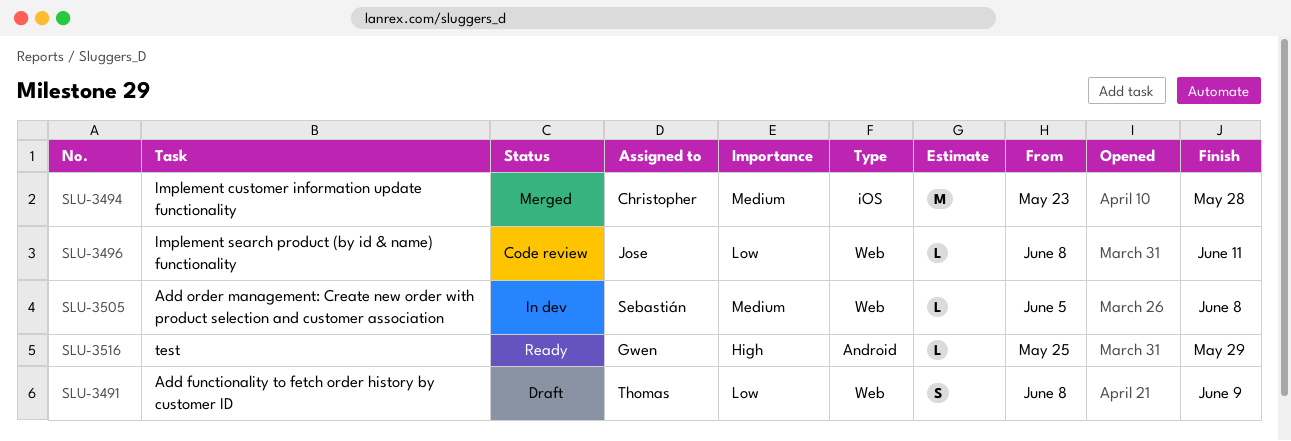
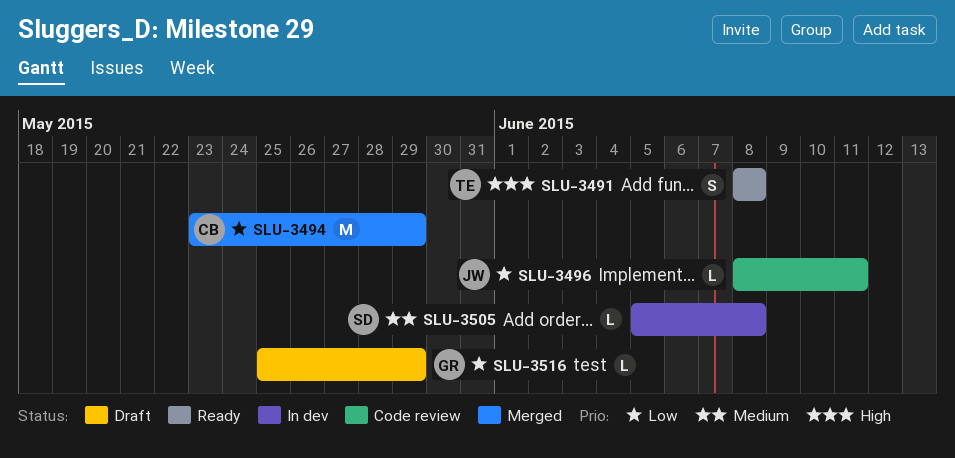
SLU-3491, status: Draft -> Ready
SLU-3491, priority: Low -> High
SLU-3491, due: Jun 9 -> Jun 8
SLU-3494, priority: Medium -> Low
SLU-3494, due: May 28 -> May 29
SLU-3516, status: Ready -> Draft
SLU-3516, priority: High -> Low

